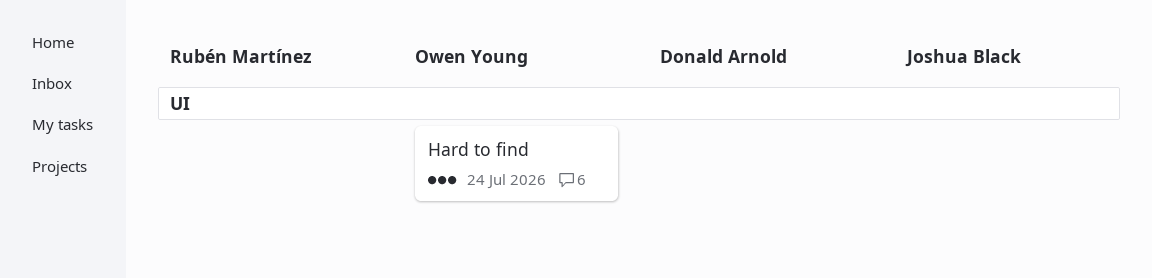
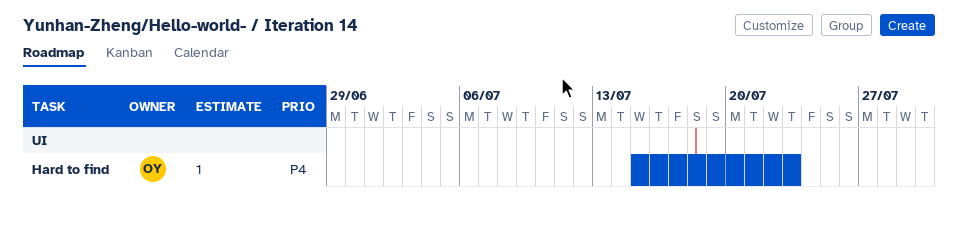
Hard to find, estimate: 3 -> 1
Hard to find, due: Jul 24 -> Jul 23

